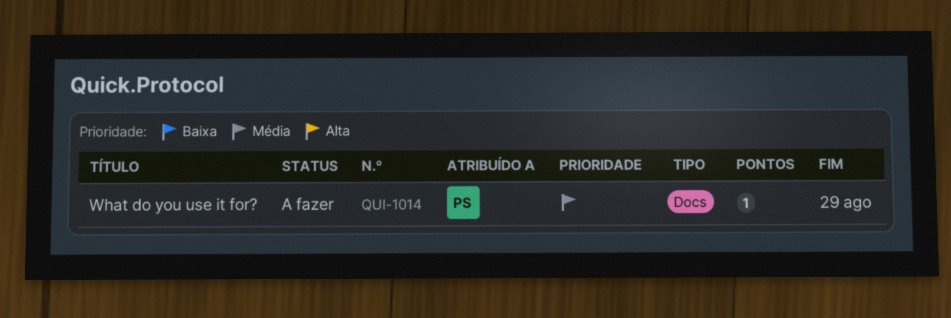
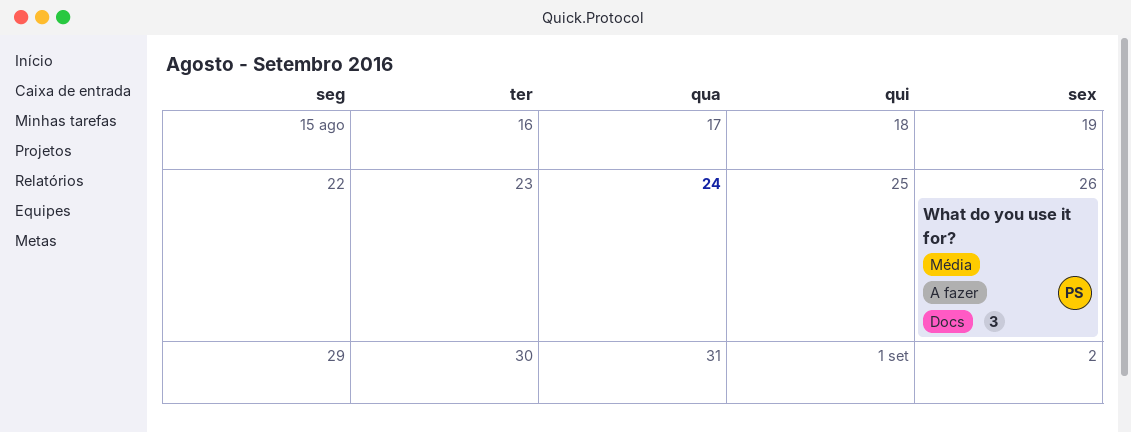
What do you use it for?, estimate: 1 -> 3
What do you use it for?, due: Aug 29 -> Aug 26

